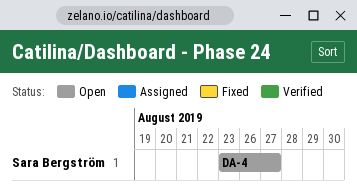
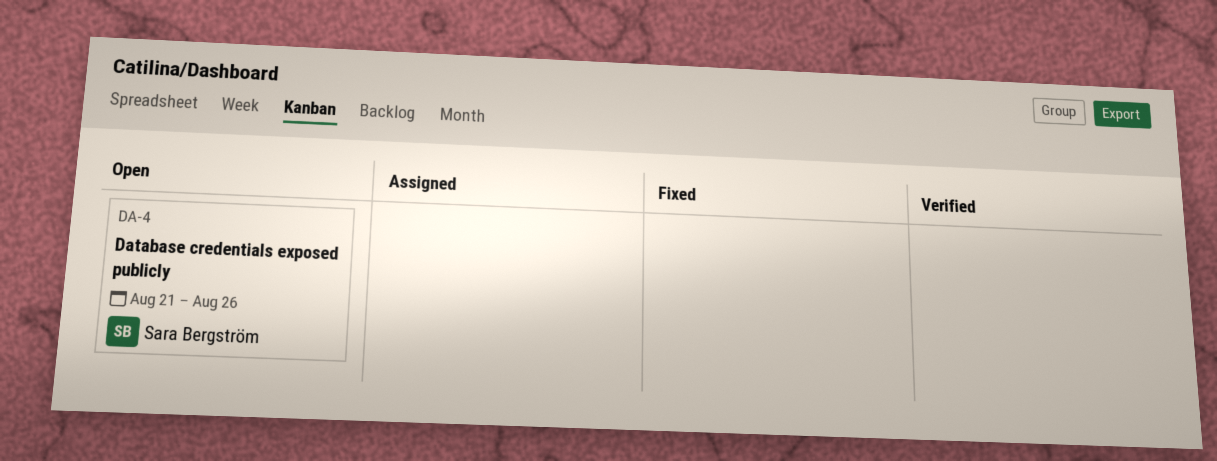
DA-4, start: Aug 23 -> Aug 21
DA-4, due: Aug 27 -> Aug 26

